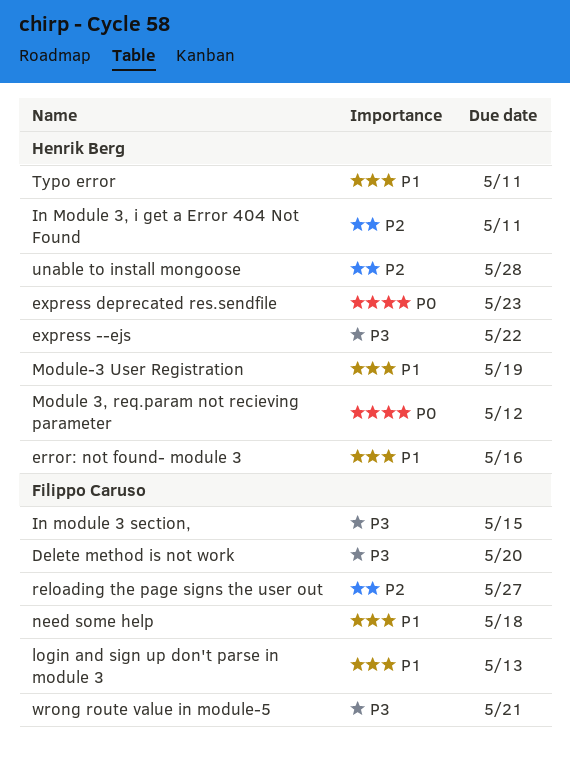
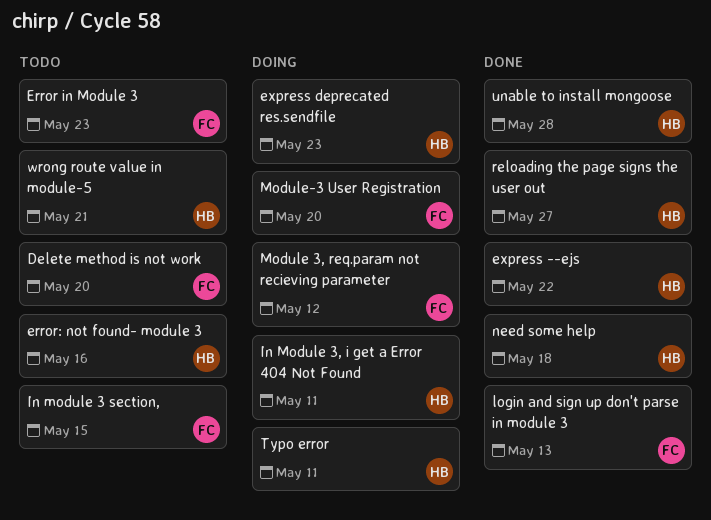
Error in Module 3: none -> present
Module 3, req.param not recieving parameter, owner: Henrik Berg -> Filippo Caruso
Module-3 User Registration, owner: Henrik Berg -> Filippo Caruso
Module-3 User Registration, due: May 19 -> May 20
need some help, owner: Filippo Caruso -> Henrik Berg
reloading the page signs the user out, owner: Filippo Caruso -> Henrik Berg
wrong route value in module-5, owner: Filippo Caruso -> Henrik Berg

